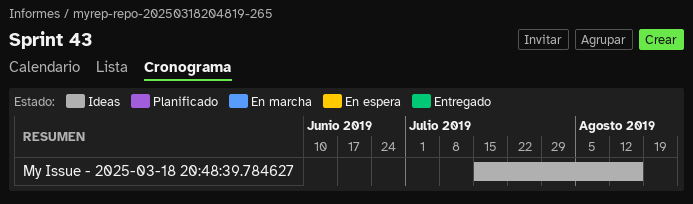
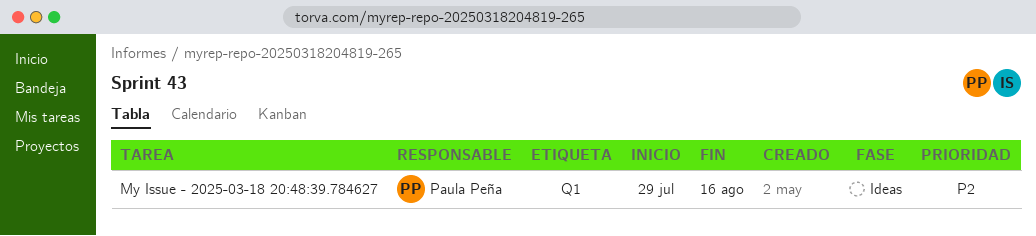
My Issue - 2025-03-18 20:48:39.784627, start: Jul 15 -> Jul 29

